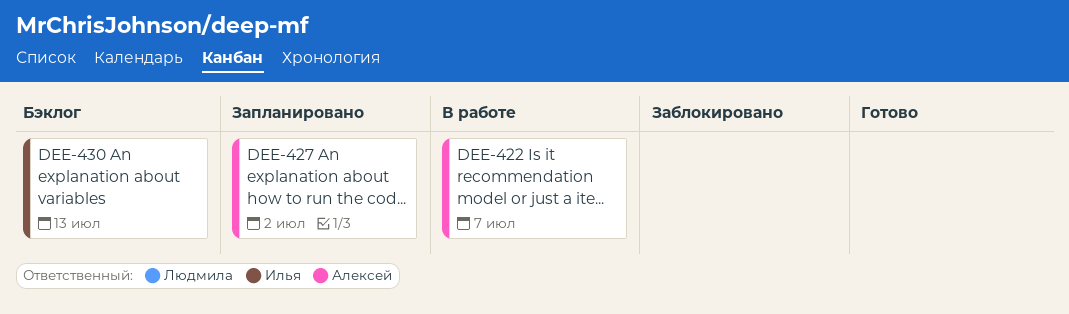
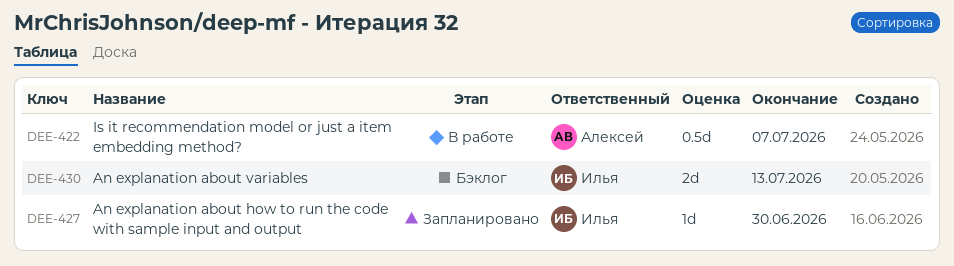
DEE-427, owner: Алексей -> Илья
DEE-427, due: Jul 2 -> Jun 30

